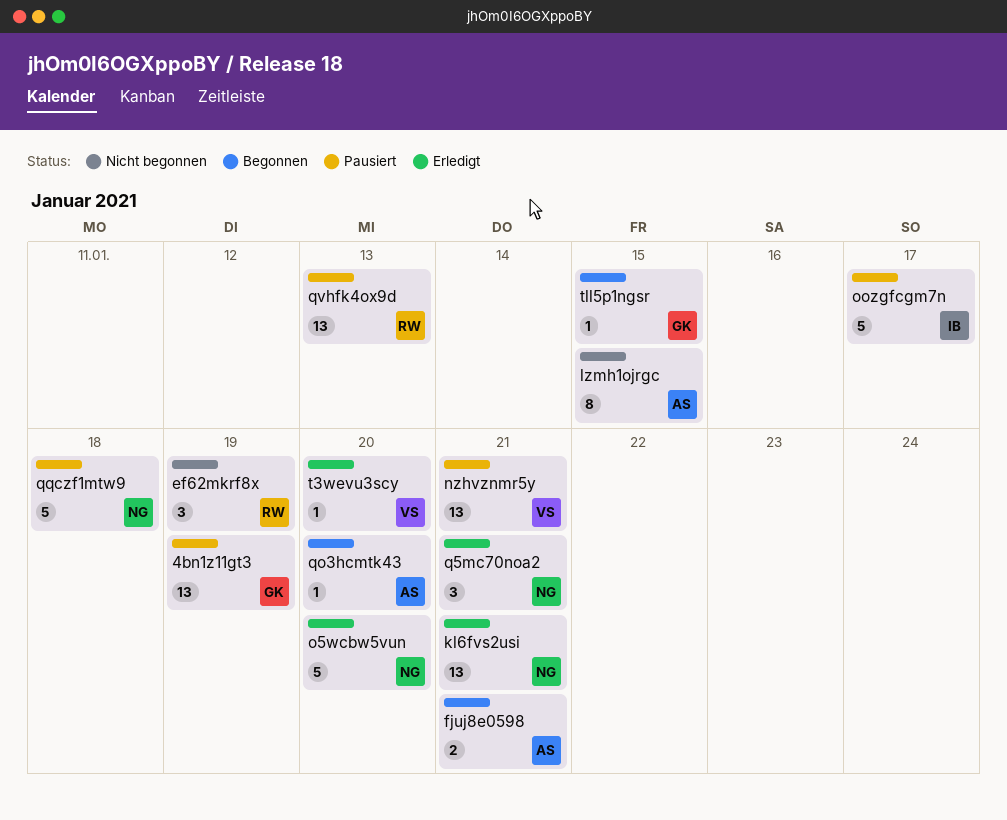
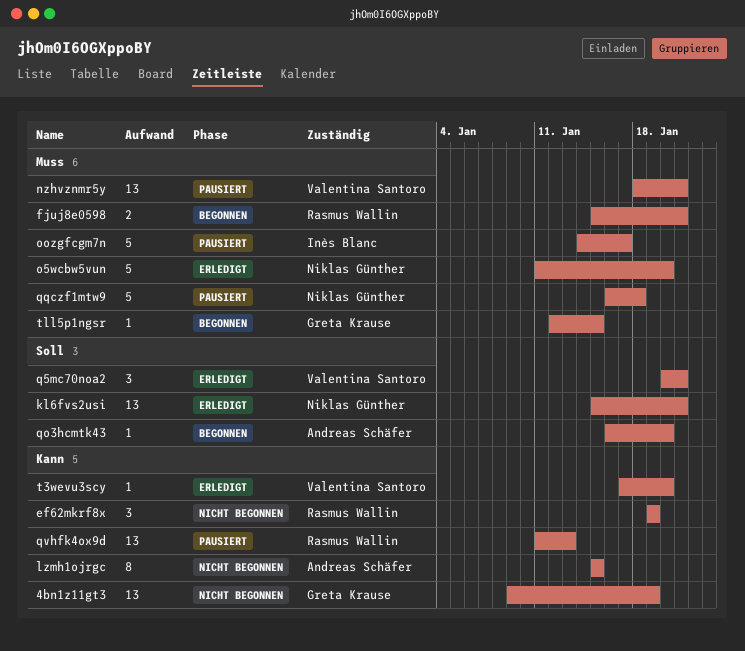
4bn1z11gt3, status: Pausiert -> Nicht begonnen
fjuj8e0598, owner: Andreas Schäfer -> Rasmus Wallin
q5mc70noa2, owner: Niklas Günther -> Valentina Santoro

